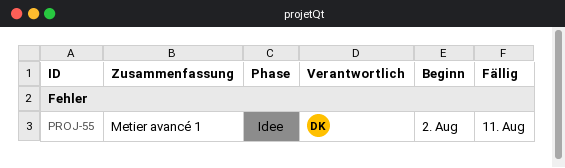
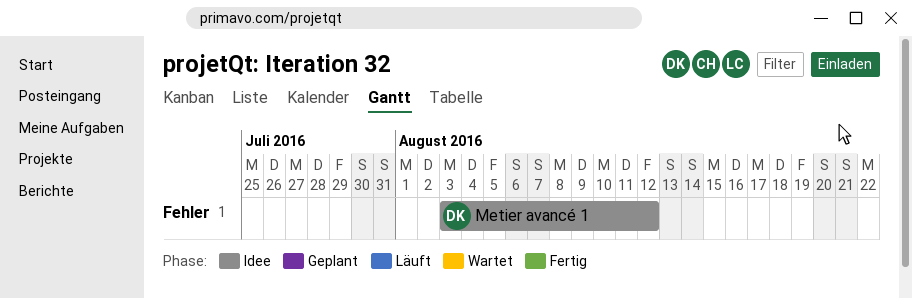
Metier avancé 1, start: Aug 2 -> Aug 3
Metier avancé 1, due: Aug 11 -> Aug 12

